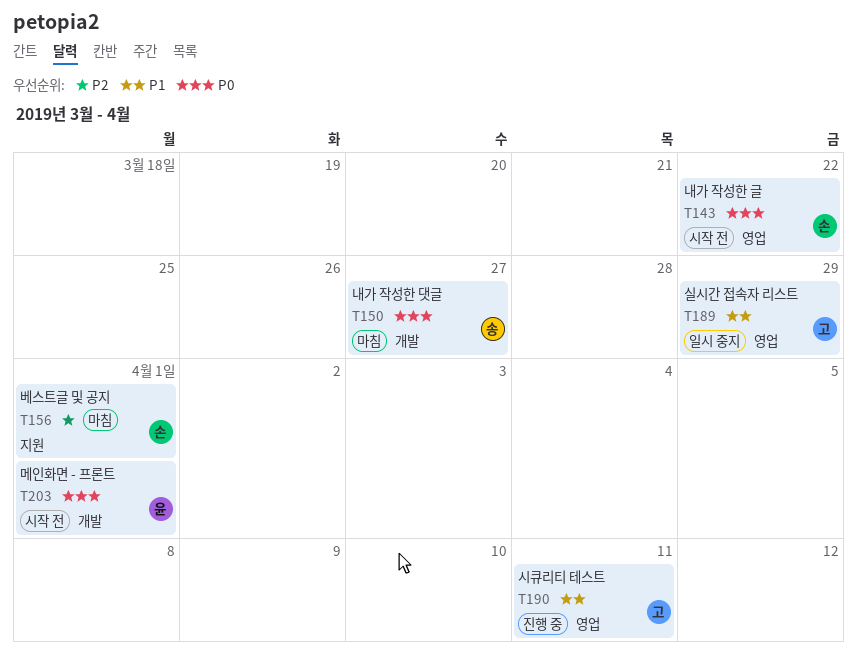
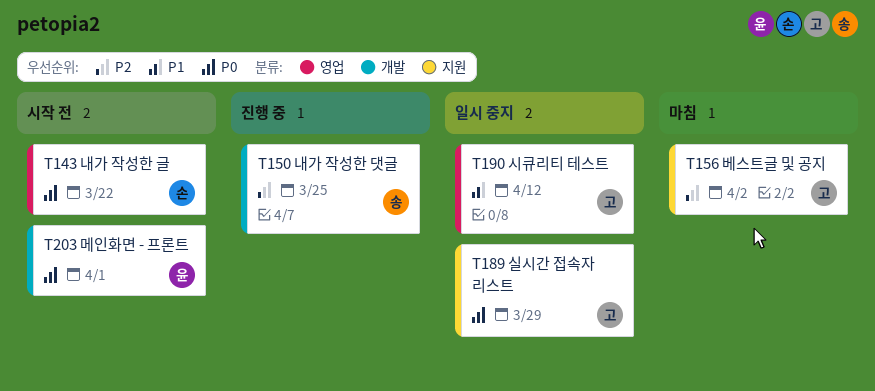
T150, status: 마침 -> 진행 중
T150, priority: P0 -> P2
T150, due: Mar 27 -> Mar 25
T156, owner: 손 -> 고
T156, due: Apr 1 -> Apr 2
T189, priority: P1 -> P0
T189, label: 영업 -> 지원
T190, status: 진행 중 -> 일시 중지
T190, due: Apr 11 -> Apr 12

